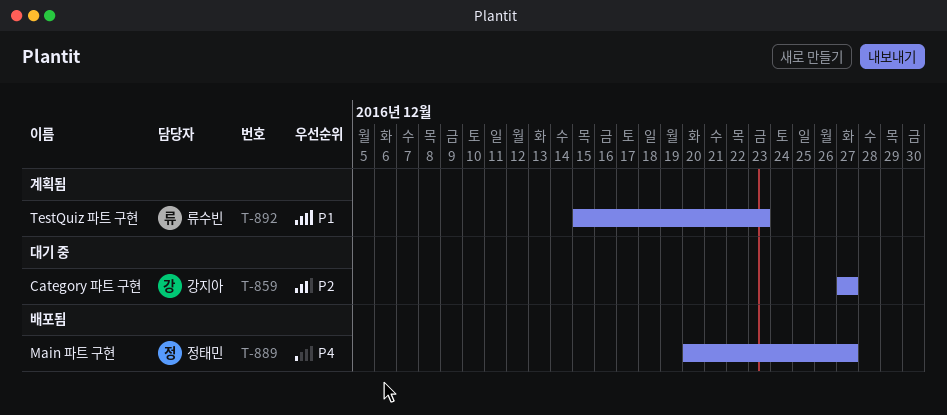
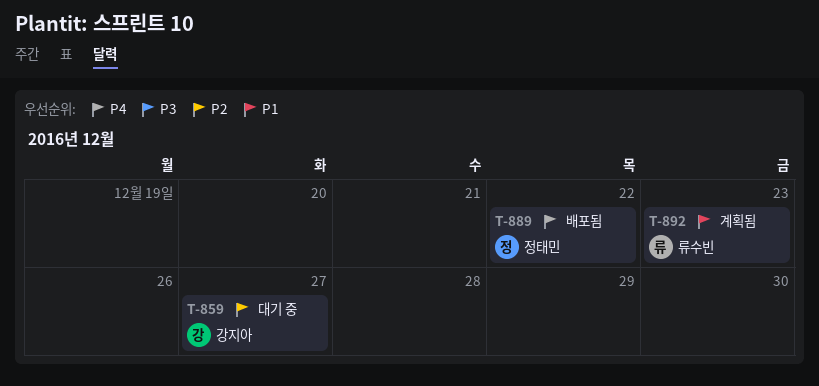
T-889, due: Dec 27 -> Dec 22

